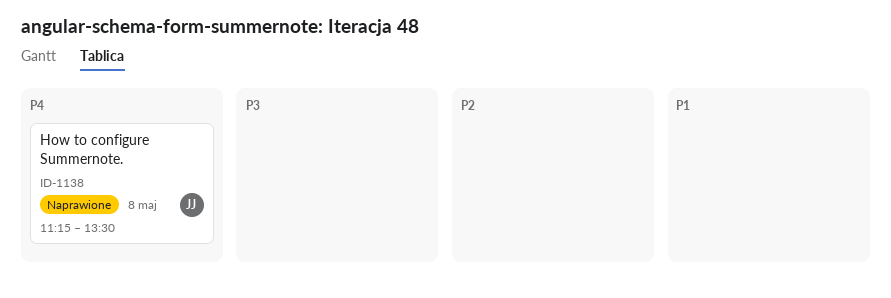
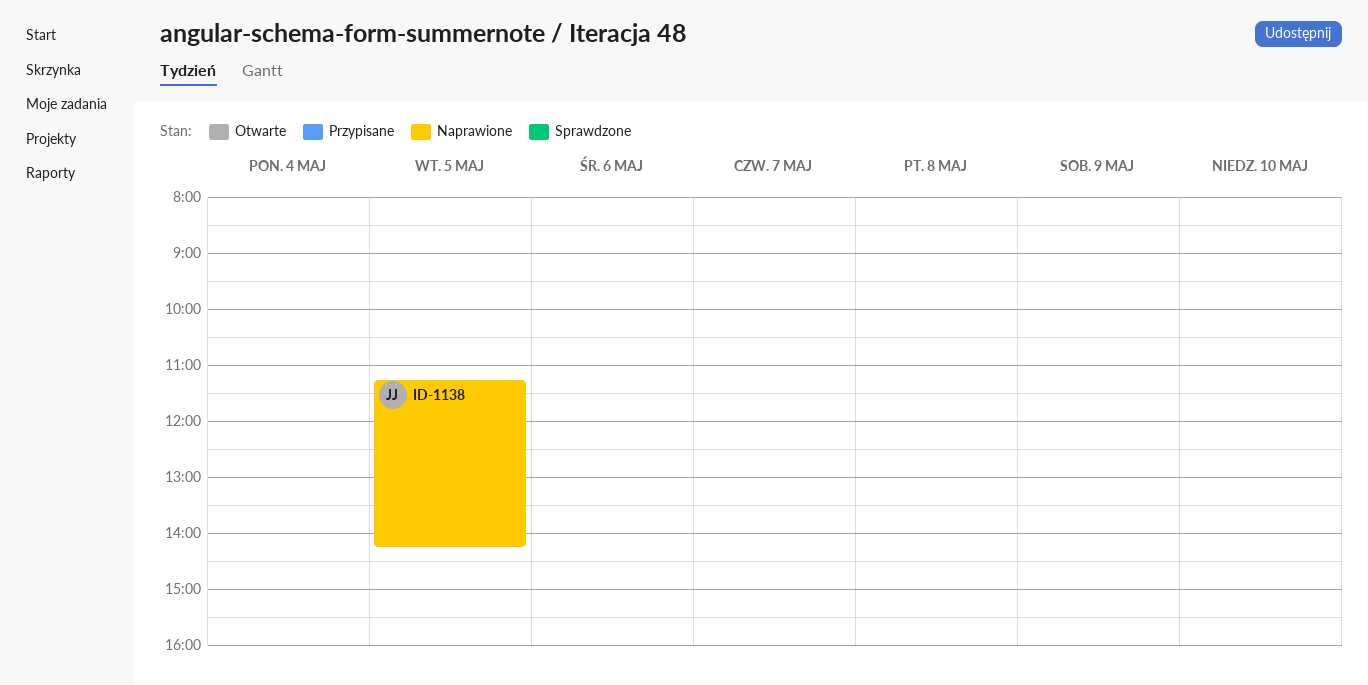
ID-1138, day: May 8 -> May 5
ID-1138, ends: 13:30 -> 14:15

